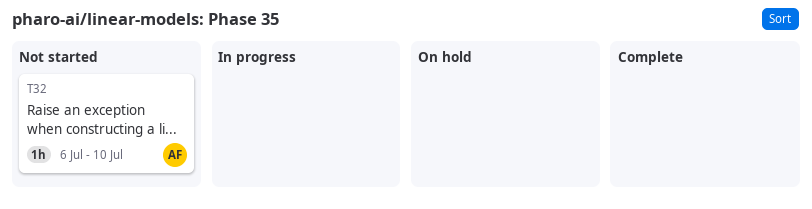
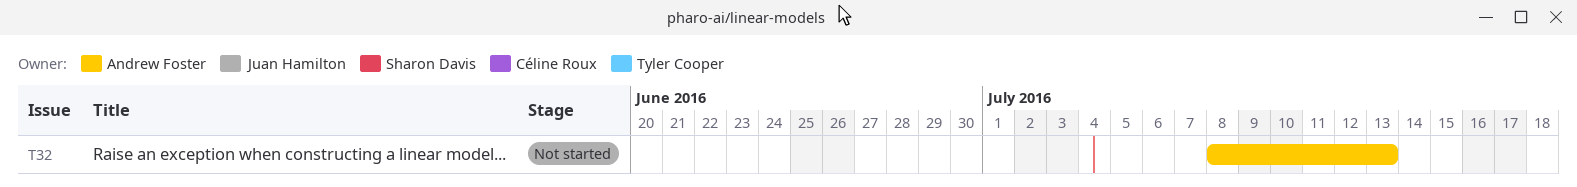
T32, start: Jul 6 -> Jul 8
T32, due: Jul 10 -> Jul 13

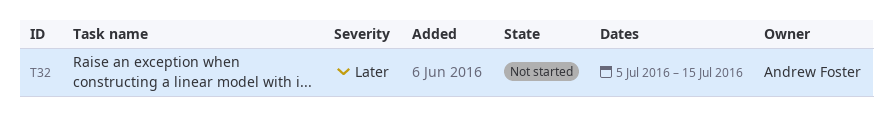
T32, start: Jul 8 -> Jul 5
T32, due: Jul 13 -> Jul 15

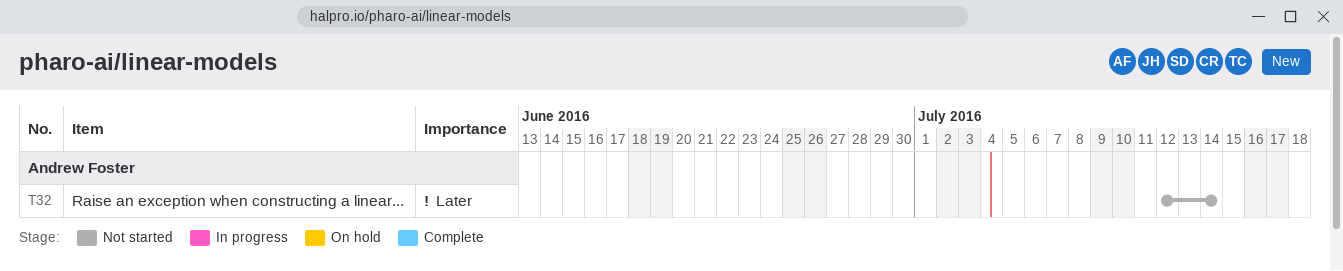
T32, start: Jul 5 -> Jul 12
T32, due: Jul 15 -> Jul 14

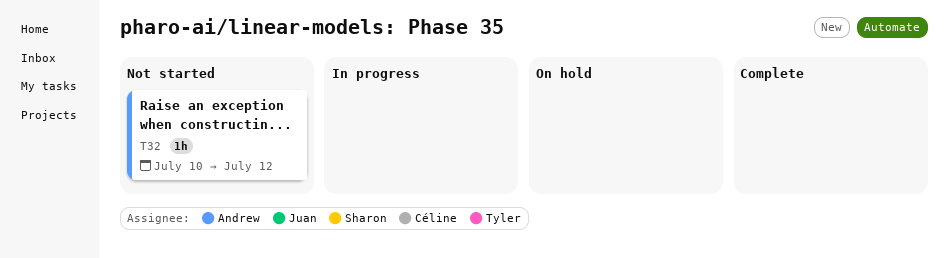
T32, start: Jul 12 -> Jul 10
T32, due: Jul 14 -> Jul 12

